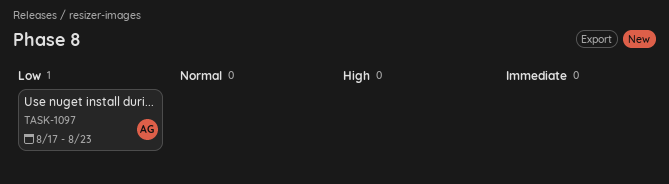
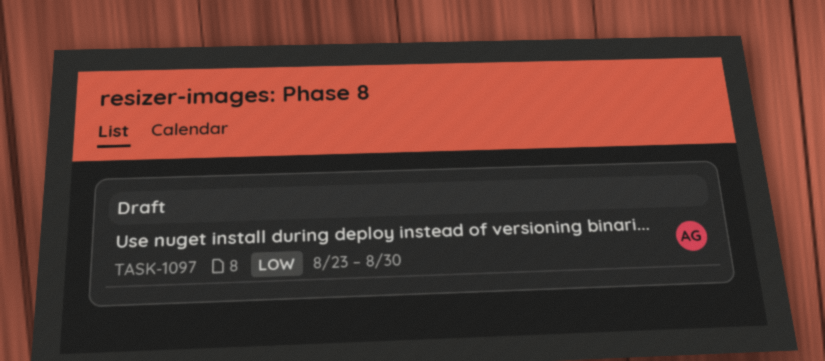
TASK-1097, start: Aug 17 -> Aug 23
TASK-1097, due: Aug 23 -> Aug 30

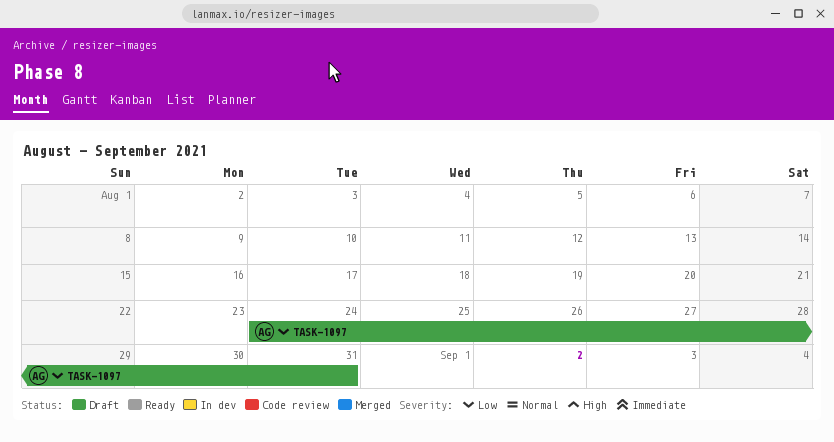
TASK-1097, start: Aug 23 -> Aug 24
TASK-1097, due: Aug 30 -> Aug 31

